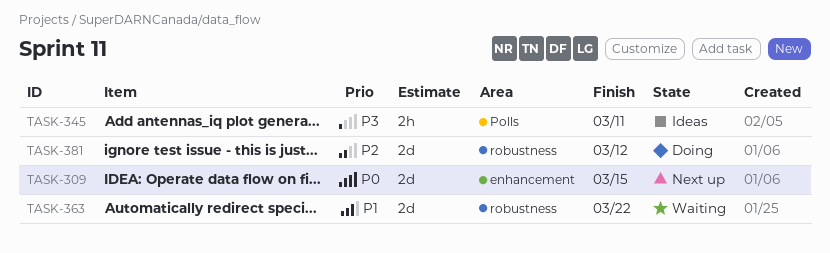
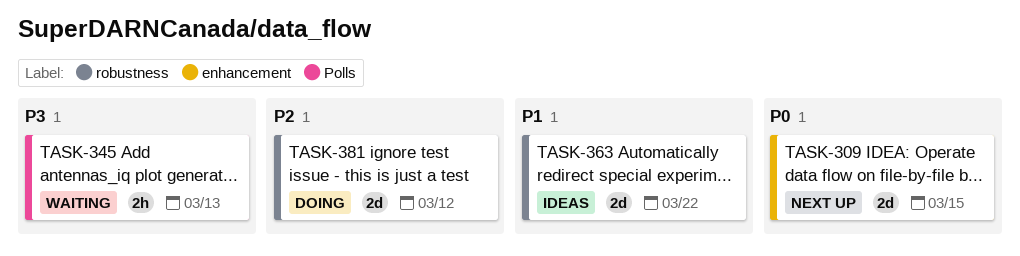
TASK-345, status: Ideas -> Waiting
TASK-345, due: Mar 11 -> Mar 13
TASK-363, status: Waiting -> Ideas

